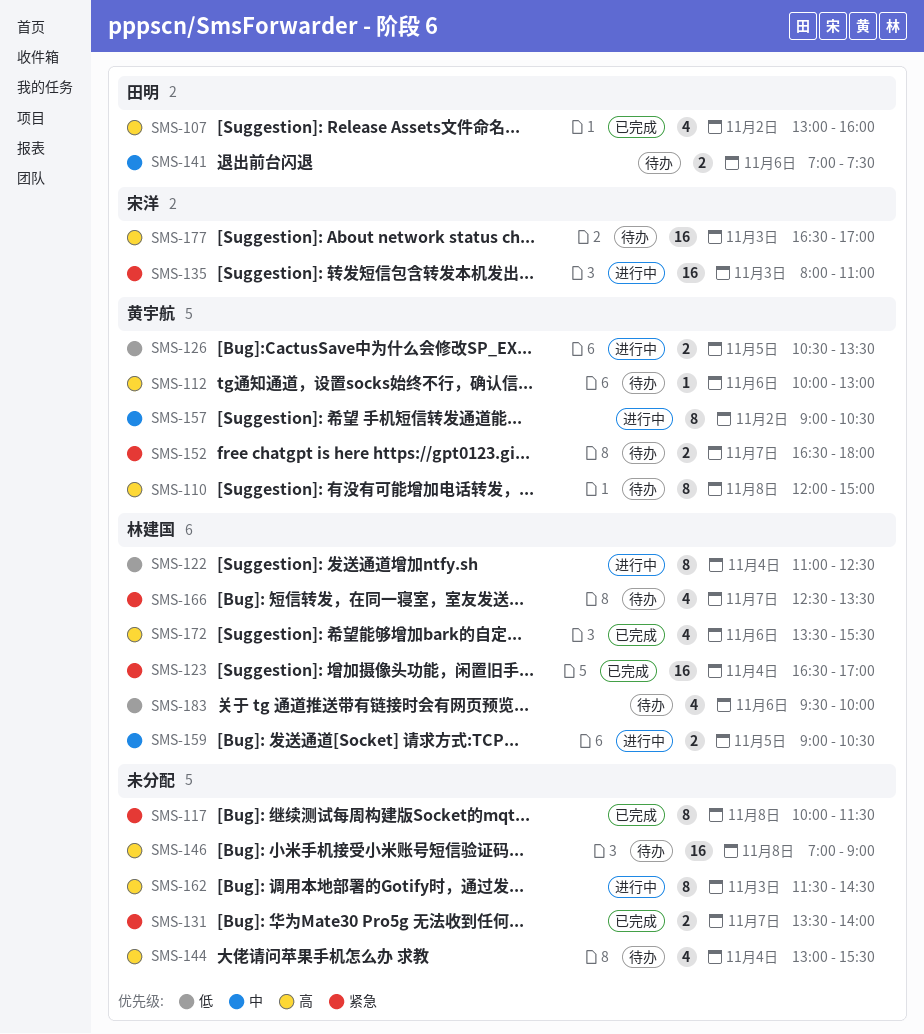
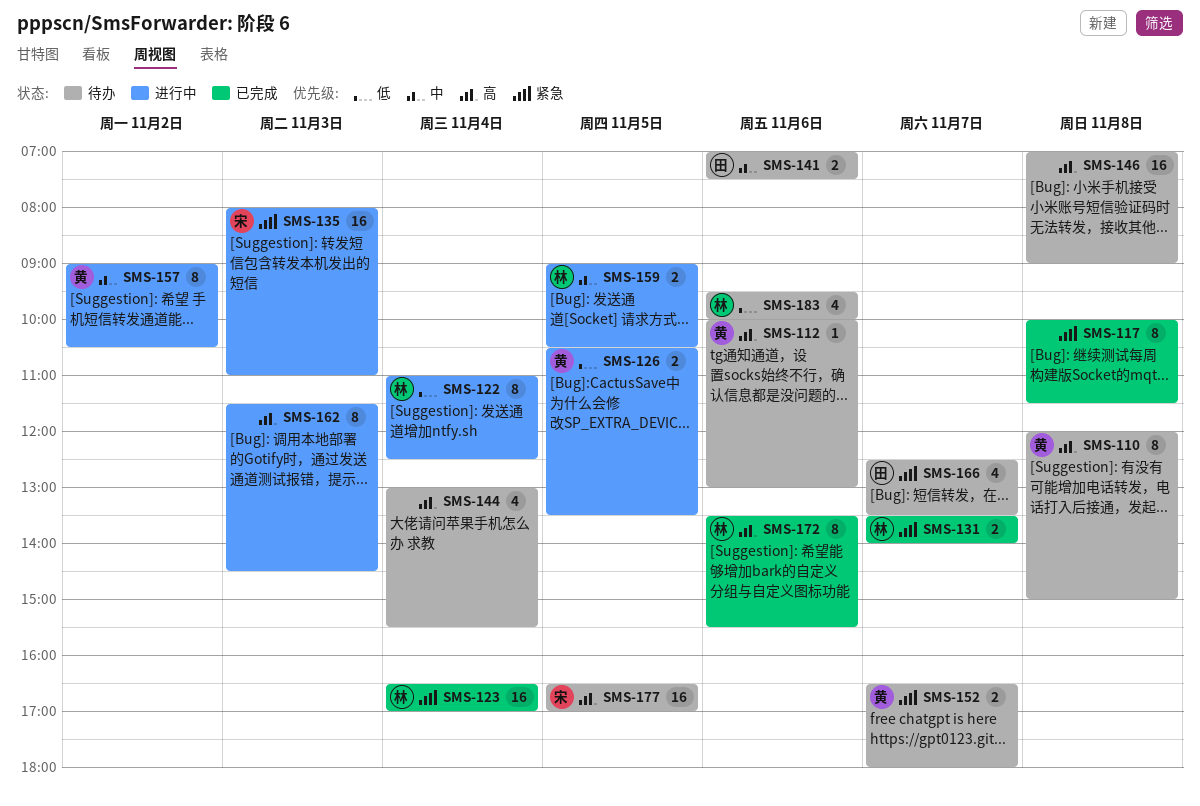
SMS-107: present -> none
SMS-131, owner: none -> 林建国
SMS-166, owner: 林建国 -> 田明
SMS-172, estimate: 4 -> 8
SMS-177, day: Nov 3 -> Nov 5

